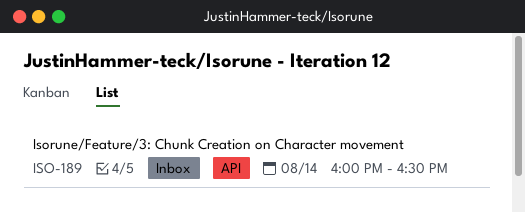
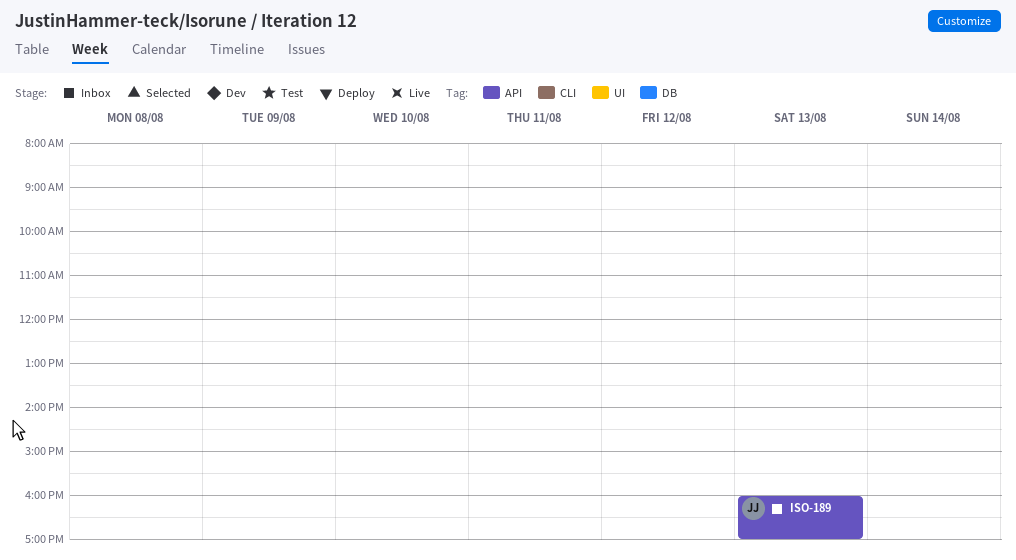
ISO-189, day: Aug 14 -> Aug 13
ISO-189, ends: 16:30 -> 17:00

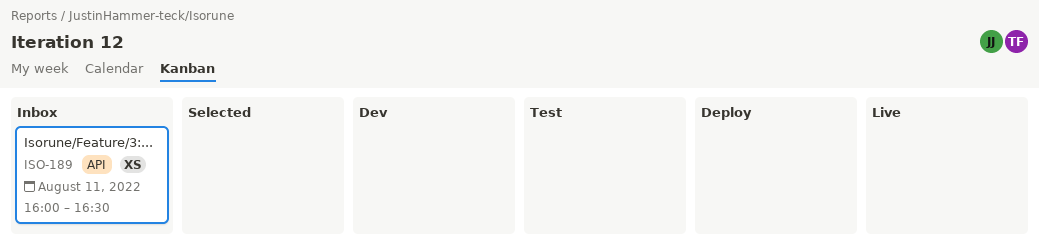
ISO-189, day: Aug 13 -> Aug 11
ISO-189, ends: 17:00 -> 16:30

